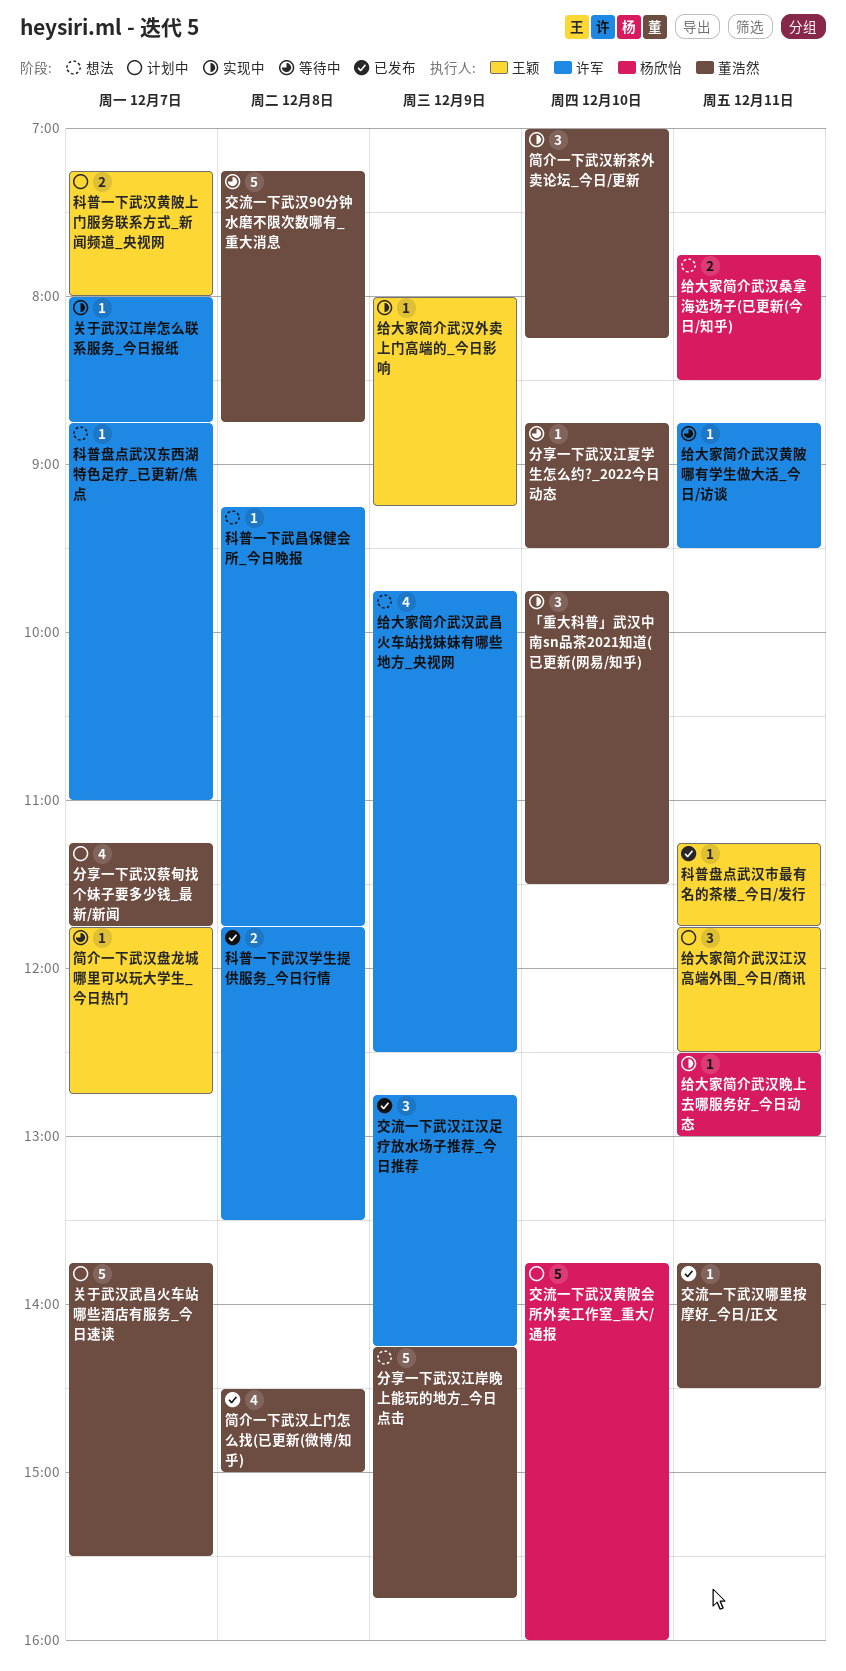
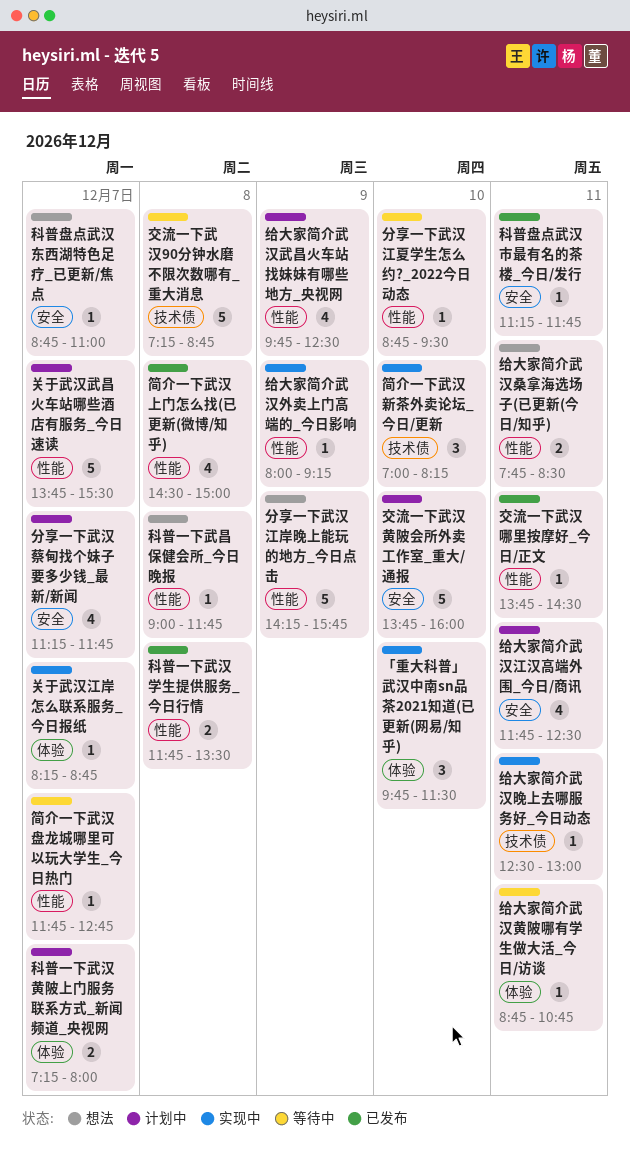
交流一下武汉江汉足疗放水场子推荐_今日推荐: present -> none
关于武汉江岸怎么联系服务_今日报纸, begins: 08:00 -> 08:15
科普一下武昌保健会所_今日晚报, begins: 09:15 -> 09:00
给大家简介武汉武昌火车站找妹妹有哪些地方_央视网, status: 想法 -> 计划中
给大家简介武汉江汉高端外围_今日/商讯, estimate: 3 -> 4
给大家简介武汉黄陂哪有学生做大活_今日/访谈, ends: 09:30 -> 10:45

